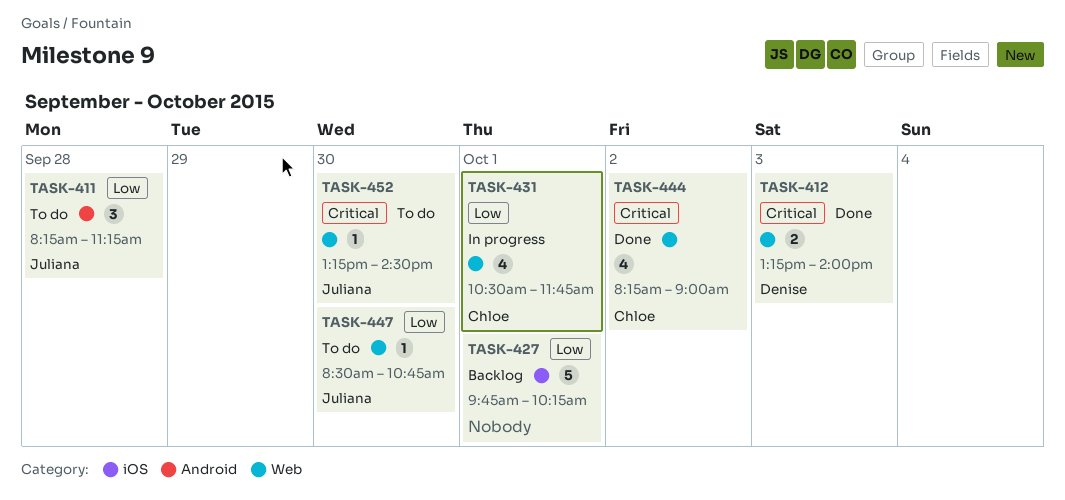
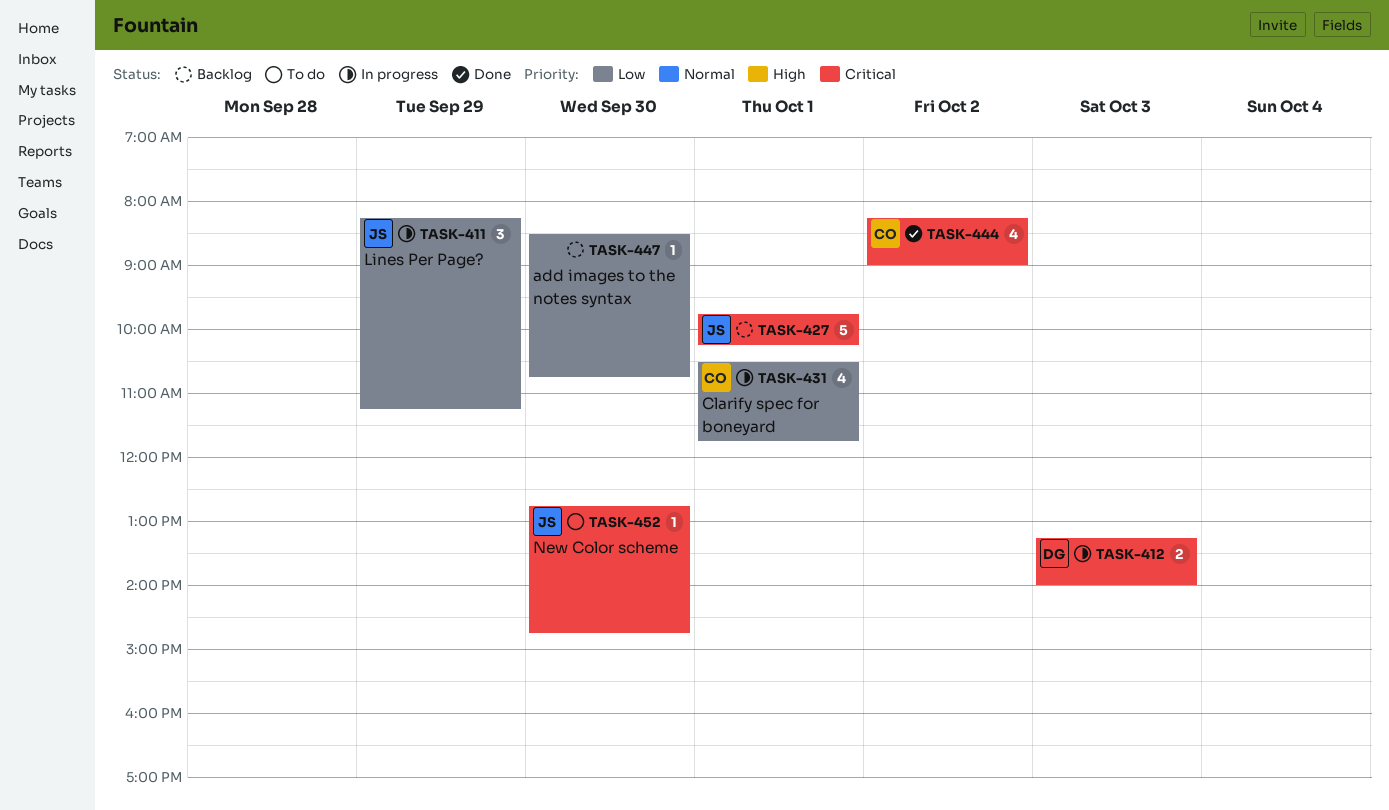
TASK-411, status: To do -> In progress
TASK-411, day: Sep 28 -> Sep 29
TASK-412, status: Done -> In progress
TASK-427, owner: none -> Juliana
TASK-427, priority: Low -> Critical
TASK-447, status: To do -> Backlog
TASK-447, owner: Juliana -> none
TASK-452, begins: 13:15 -> 12:45
TASK-452, ends: 14:30 -> 14:45

